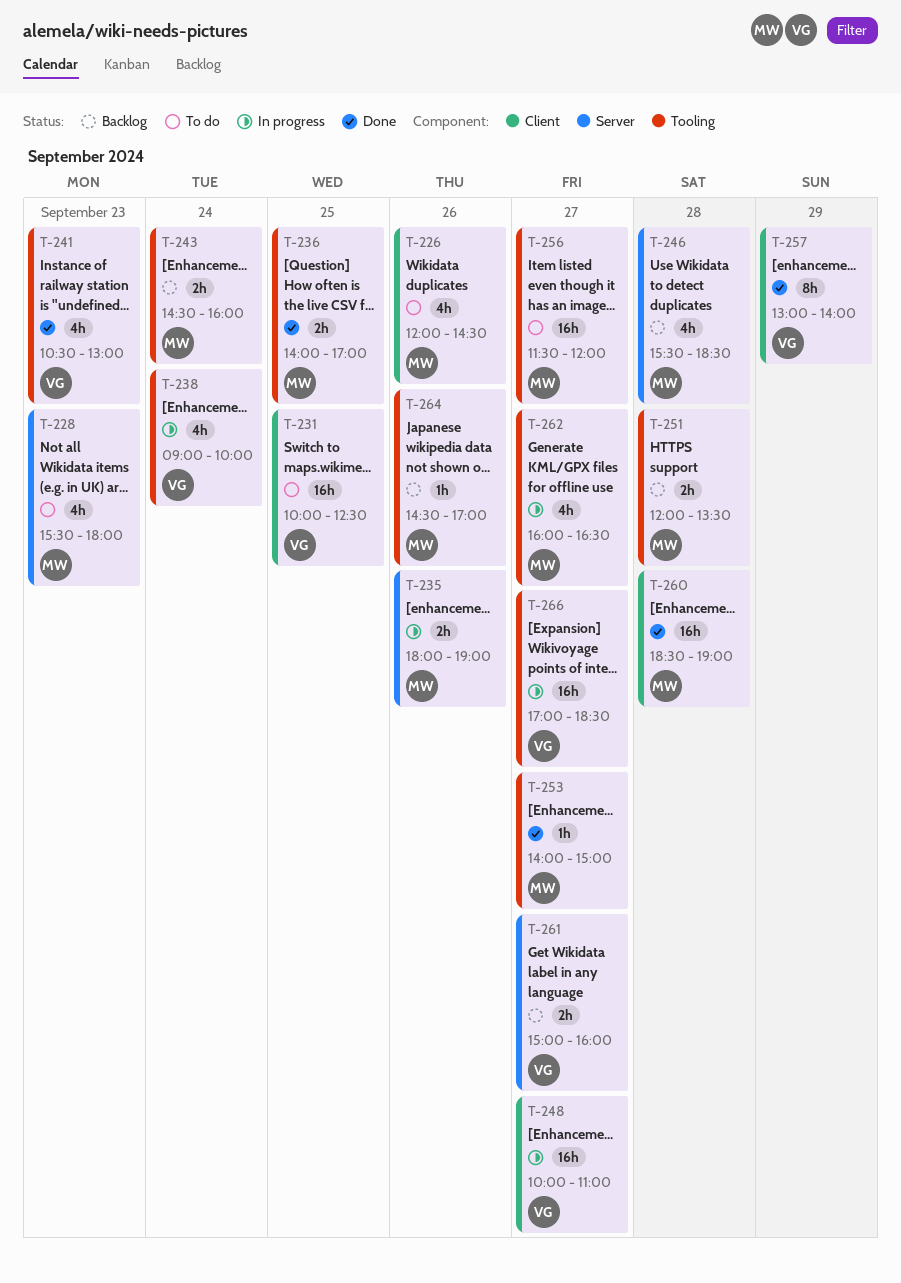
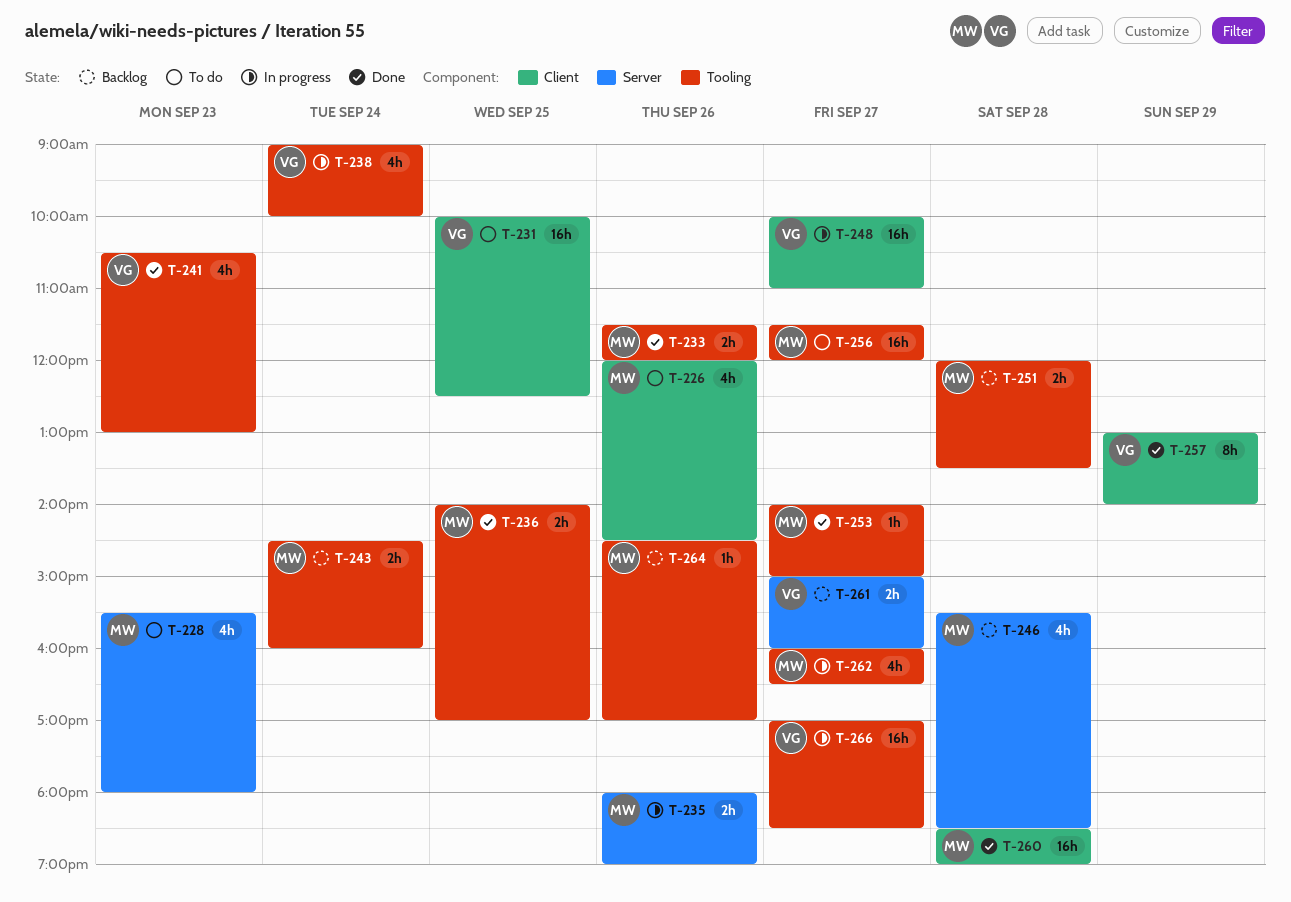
T-233: none -> present

